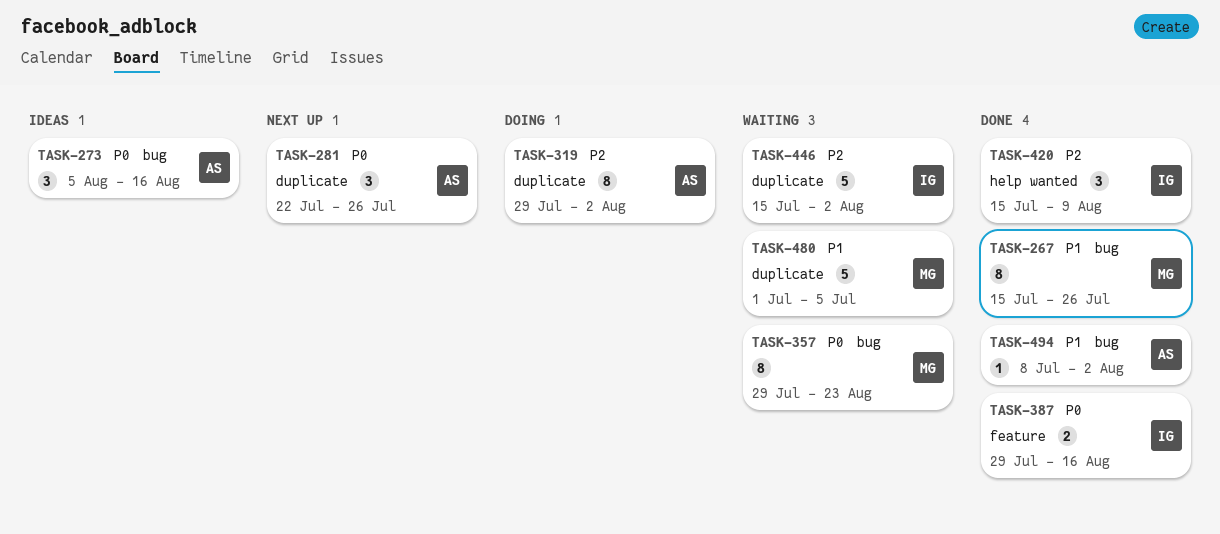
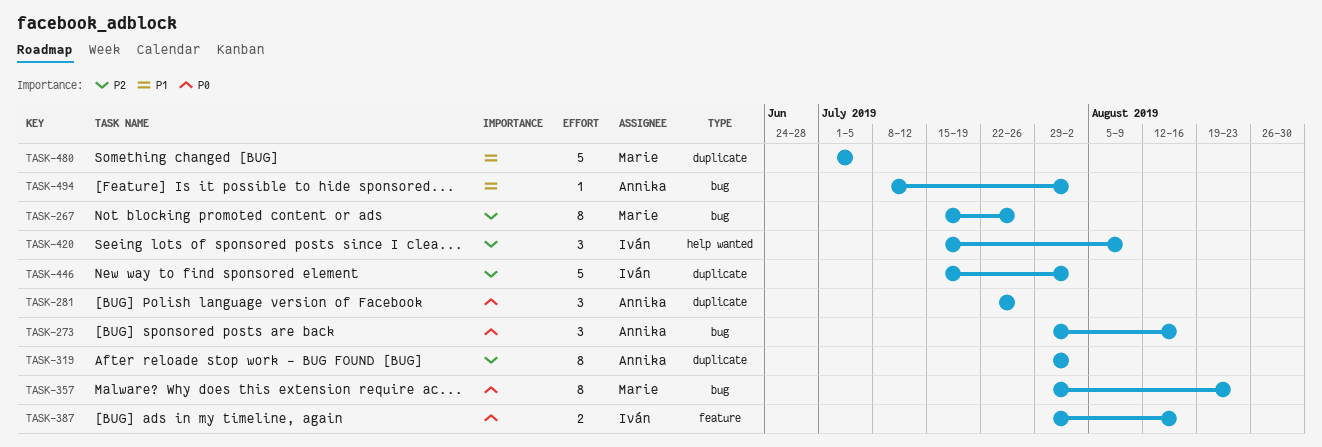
TASK-267, priority: P1 -> P2
TASK-273, start: Aug 5 -> Jul 29

